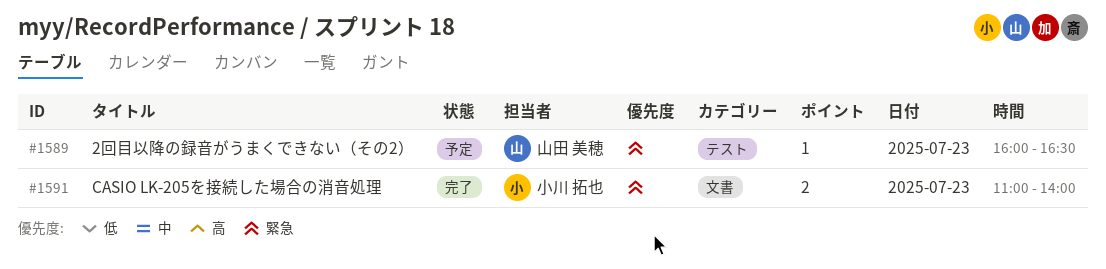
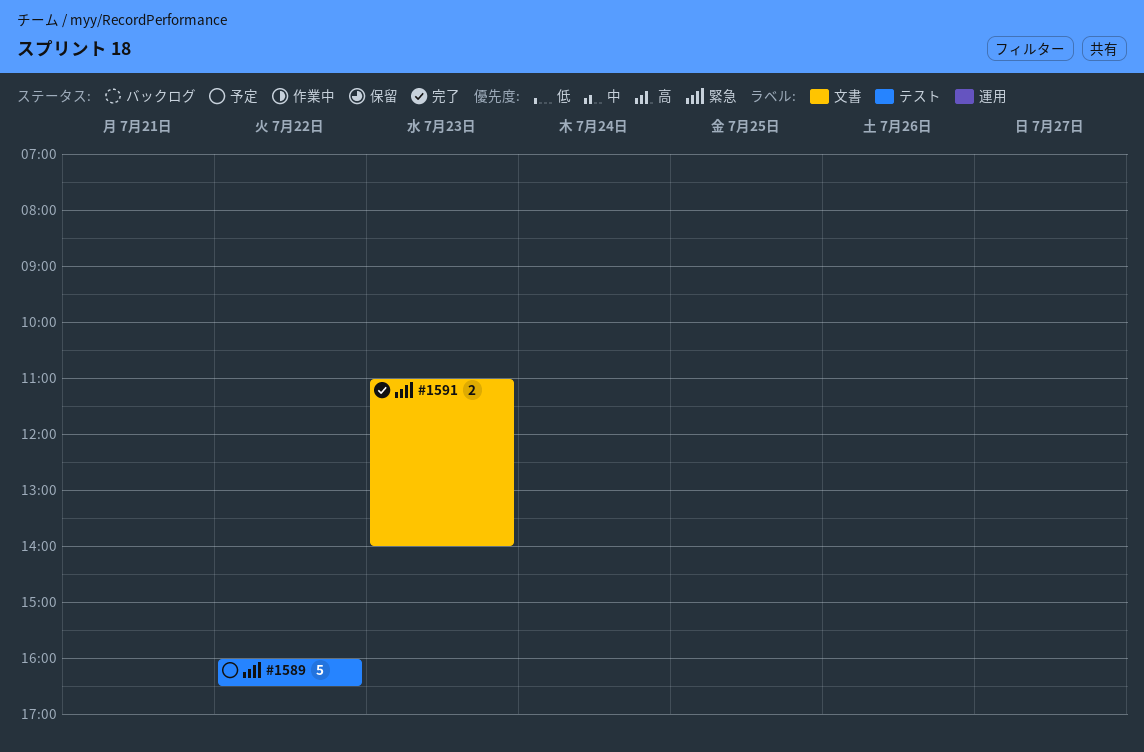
#1589, estimate: 1 -> 5
#1589, day: Jul 23 -> Jul 22

